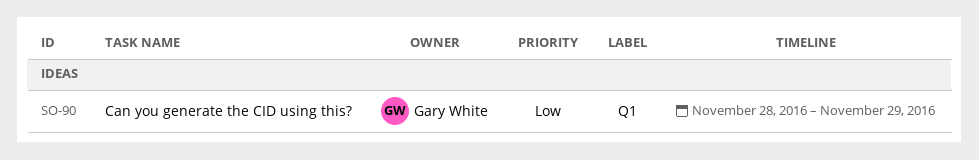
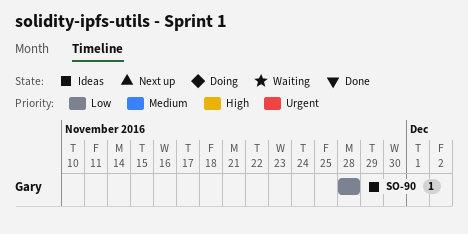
SO-90, due: Nov 29 -> Nov 28

